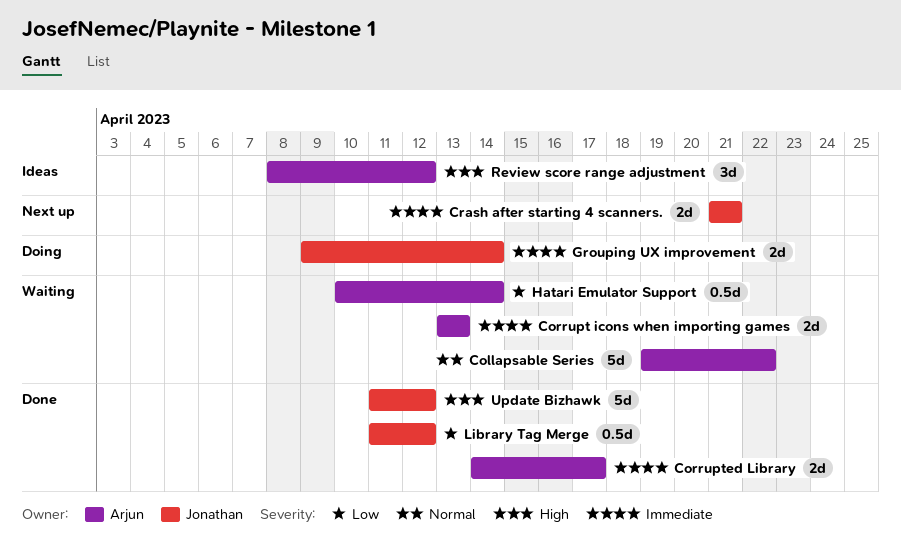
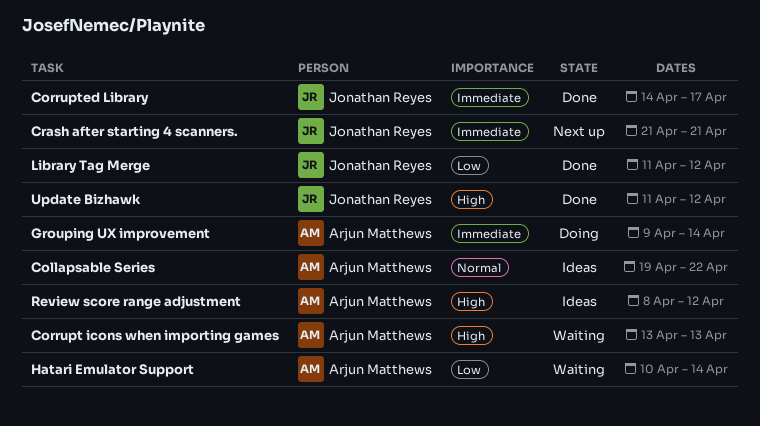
Collapsable Series, status: Waiting -> Ideas
Corrupt icons when importing games, priority: Immediate -> High
Corrupted Library, owner: Arjun Matthews -> Jonathan Reyes
Grouping UX improvement, owner: Jonathan Reyes -> Arjun Matthews

